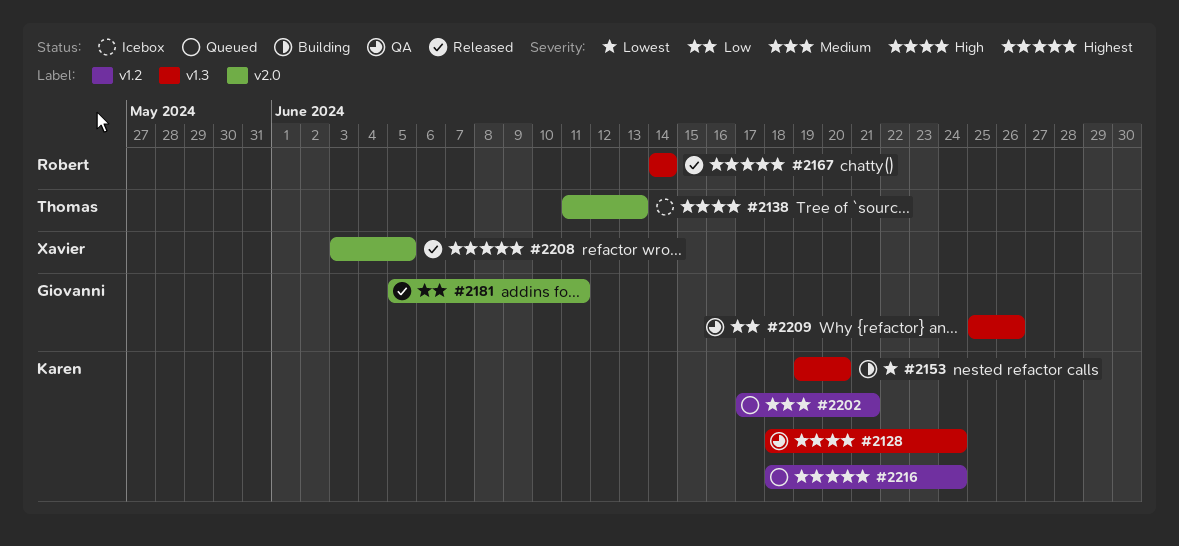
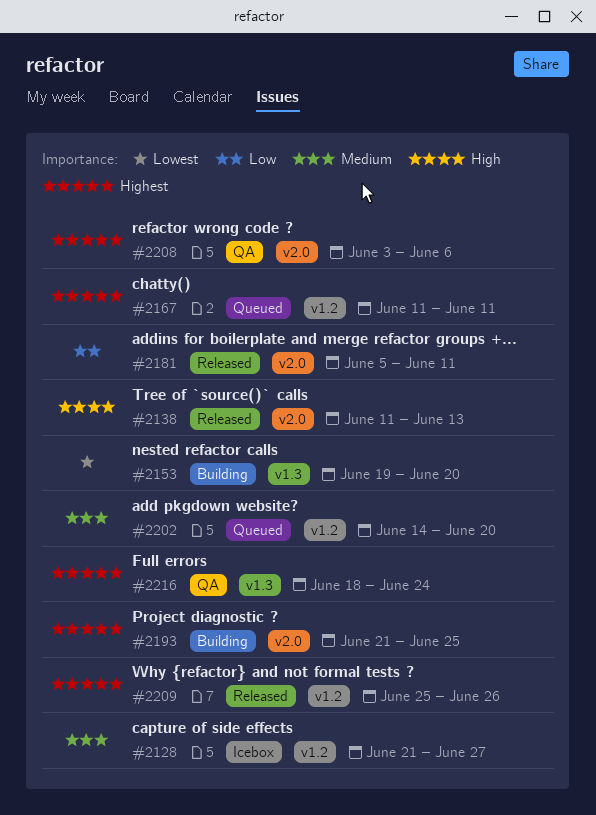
#2128, status: QA -> Icebox
#2128, priority: High -> Medium
#2128, label: v1.3 -> v1.2
#2128, start: Jun 18 -> Jun 21
#2128, due: Jun 24 -> Jun 27
#2138, status: Icebox -> Released
#2167, status: Released -> Queued
#2167, label: v1.3 -> v1.2
#2167, start: Jun 14 -> Jun 11
#2167, due: Jun 14 -> Jun 11
#2193: none -> present
#2202, start: Jun 17 -> Jun 14
#2202, due: Jun 21 -> Jun 20
#2208, status: Released -> QA
#2208, due: Jun 5 -> Jun 6
#2209, status: QA -> Released
#2209, priority: Low -> Highest
#2209, label: v1.3 -> v1.2
#2216, status: Queued -> QA
#2216, label: v1.2 -> v1.3

